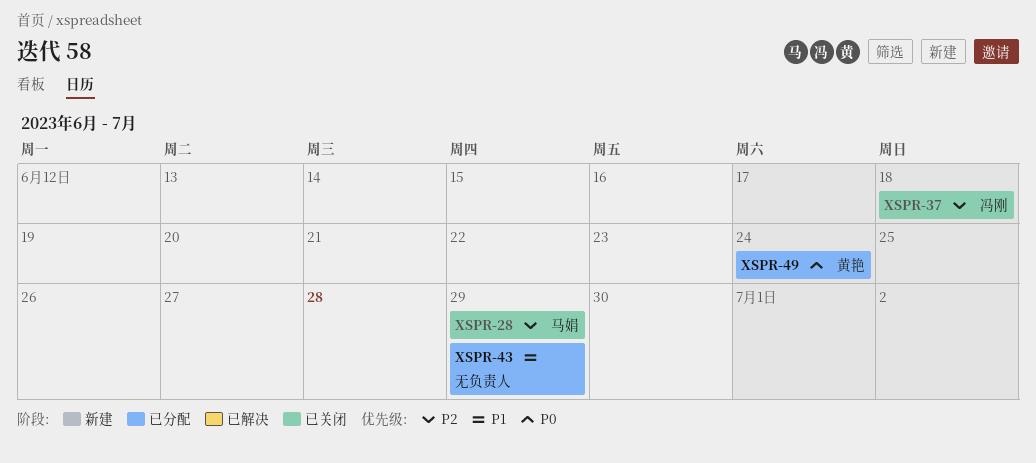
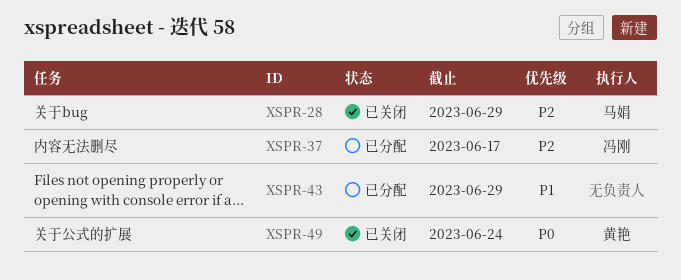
XSPR-37, status: 已关闭 -> 已分配
XSPR-37, due: Jun 18 -> Jun 17
XSPR-49, status: 已分配 -> 已关闭

